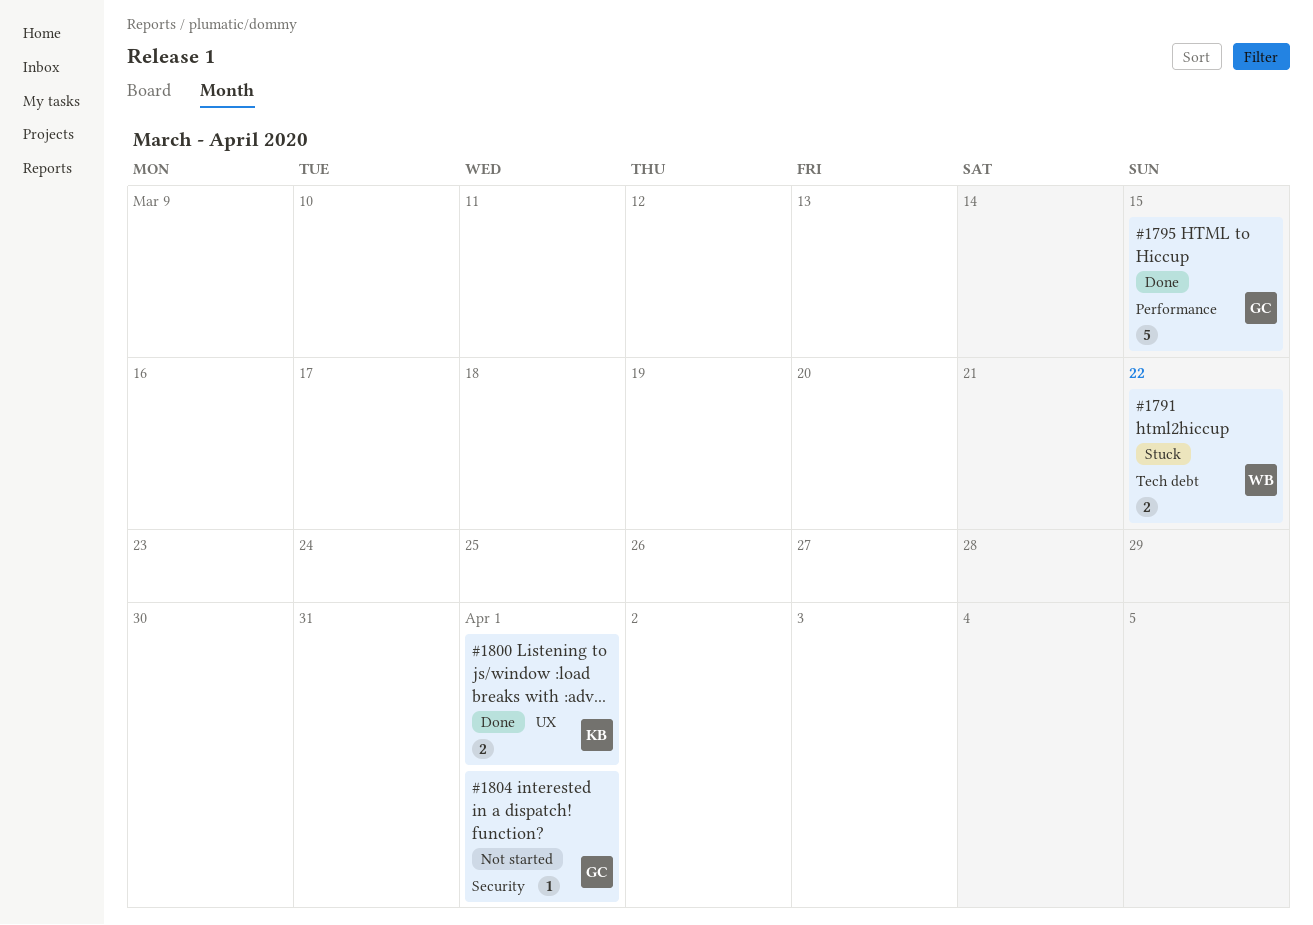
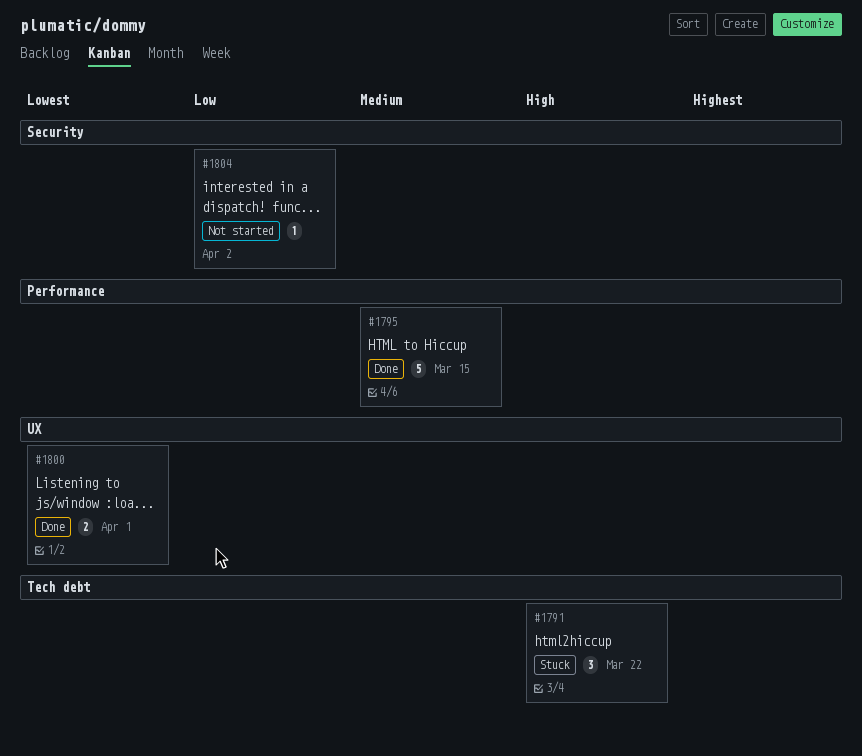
#1791, estimate: 2 -> 3
#1804, due: Apr 1 -> Apr 2

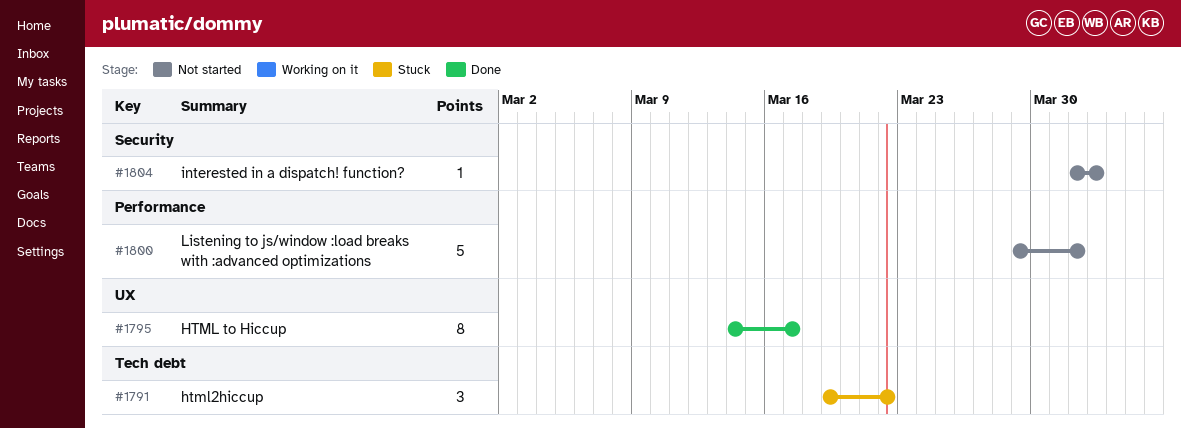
#1795, label: Performance -> UX
#1795, estimate: 5 -> 8
#1795, due: Mar 15 -> Mar 17
#1800, status: Done -> Not started
#1800, label: UX -> Performance
#1800, estimate: 2 -> 5

